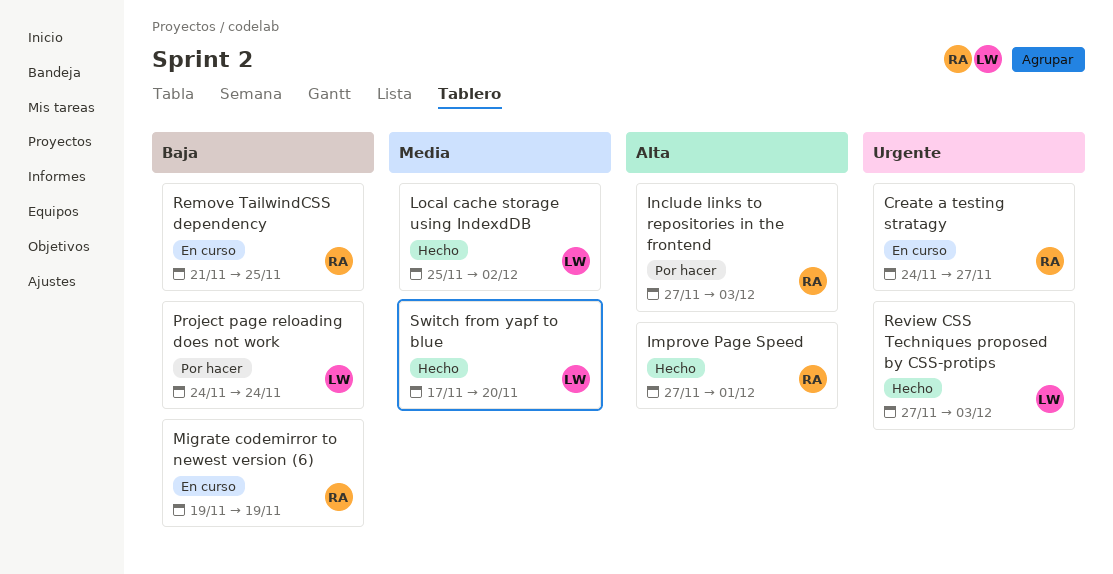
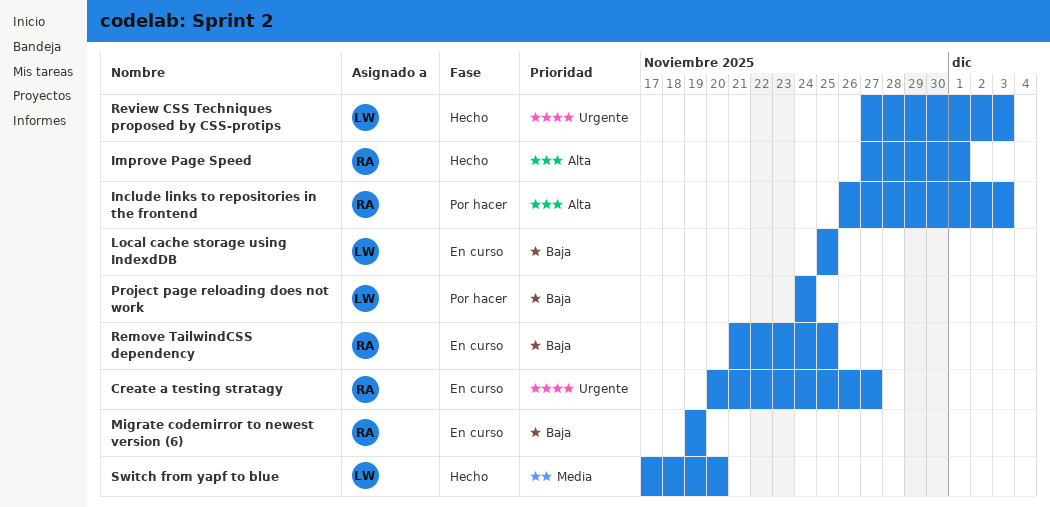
Create a testing stratagy, start: Nov 24 -> Nov 20
Include links to repositories in the frontend, start: Nov 27 -> Nov 26
Local cache storage using IndexdDB, status: Hecho -> En curso
Local cache storage using IndexdDB, priority: Media -> Baja
Local cache storage using IndexdDB, due: Dec 2 -> Nov 25

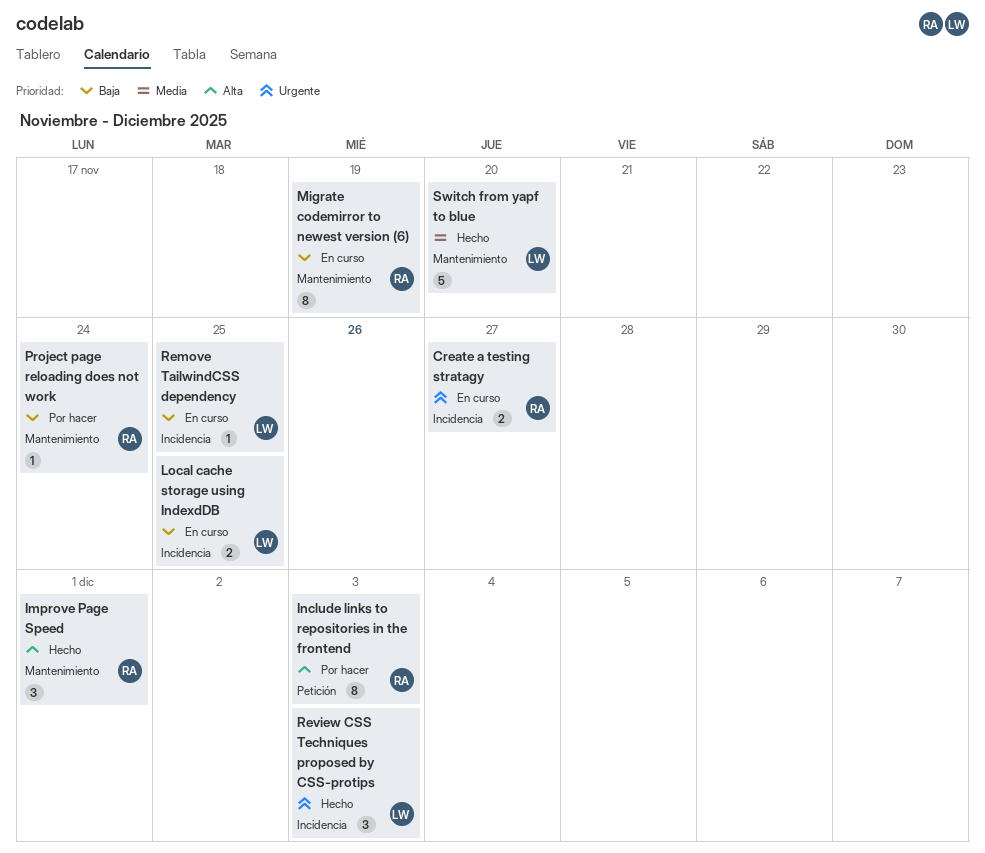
Project page reloading does not work, owner: LW -> RA
Remove TailwindCSS dependency, owner: RA -> LW

